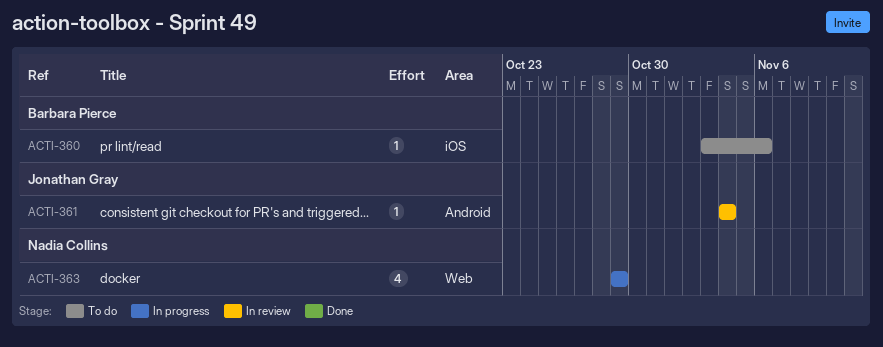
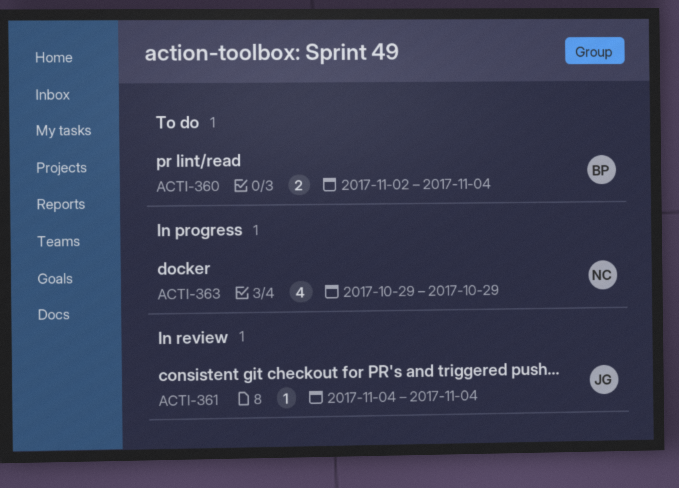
ACTI-360, estimate: 1 -> 2
ACTI-360, start: Nov 3 -> Nov 2
ACTI-360, due: Nov 6 -> Nov 4

